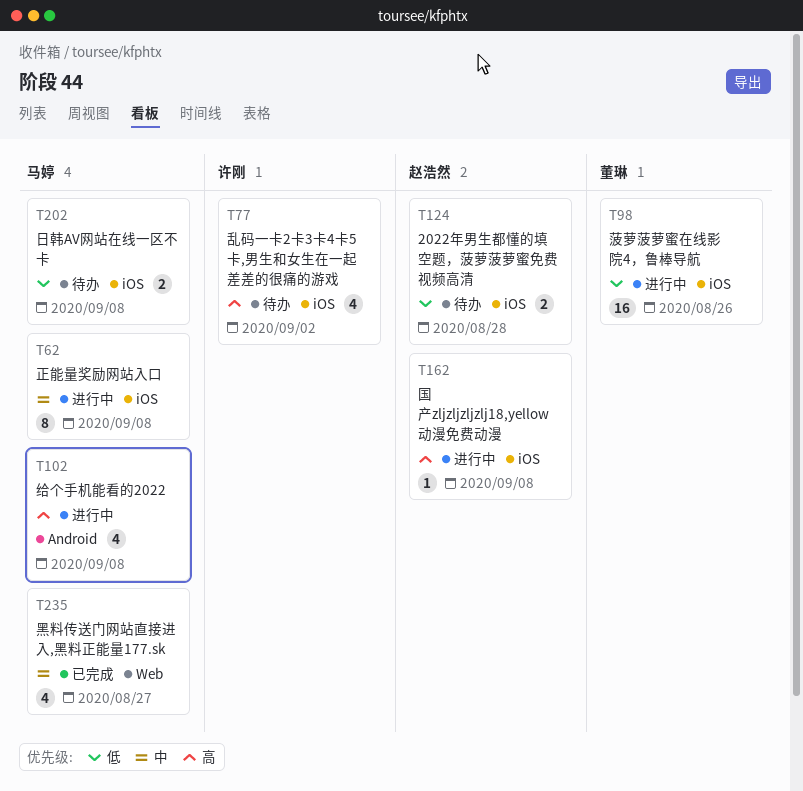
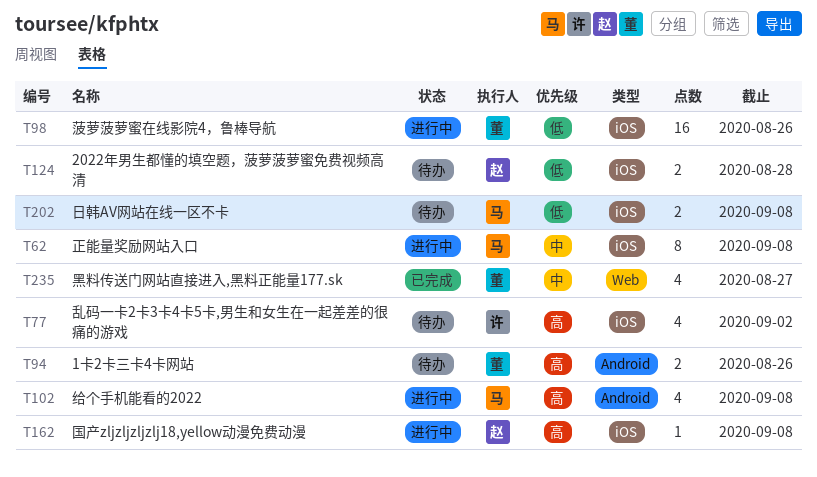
T94: none -> present
T235, owner: 马婷 -> 董琳

